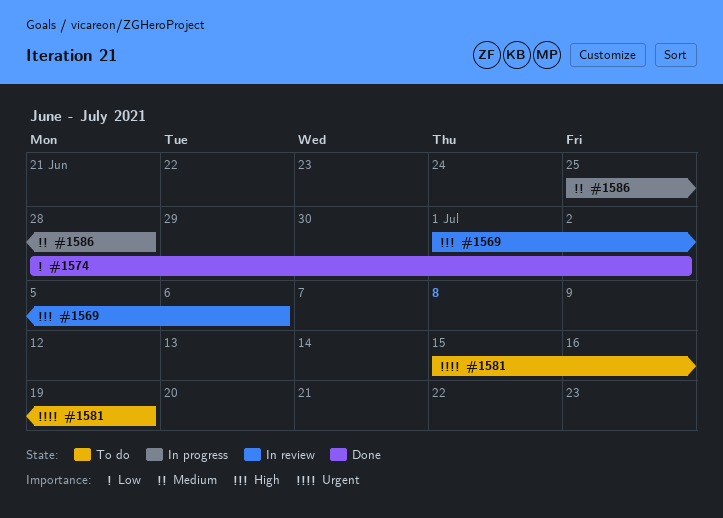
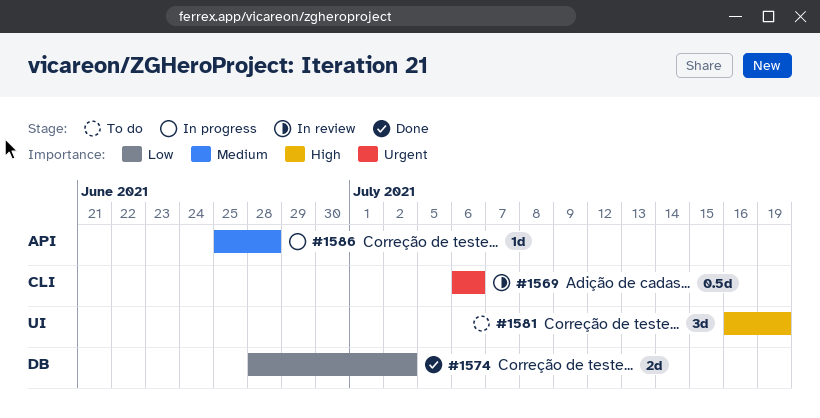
#1569, priority: High -> Urgent
#1569, start: Jul 1 -> Jul 6
#1581, priority: Urgent -> High
#1581, start: Jul 15 -> Jul 16

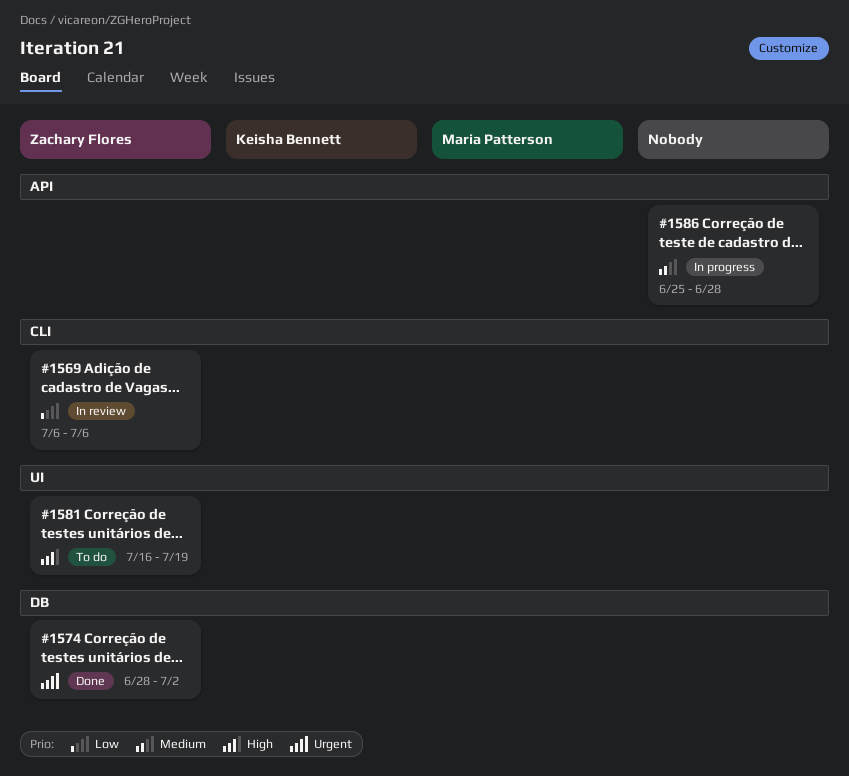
#1569, priority: Urgent -> Low
#1574, priority: Low -> Urgent

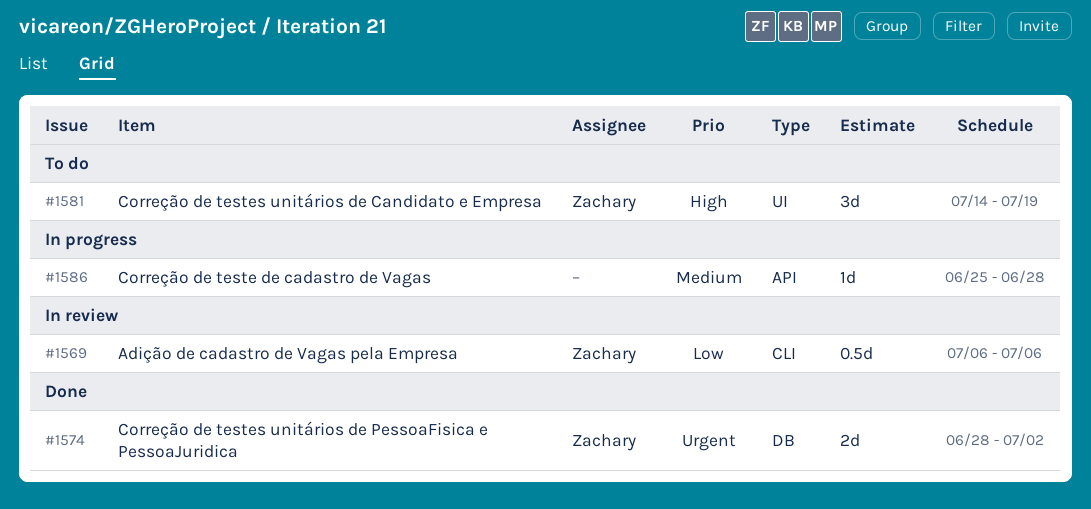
#1581, start: Jul 16 -> Jul 14

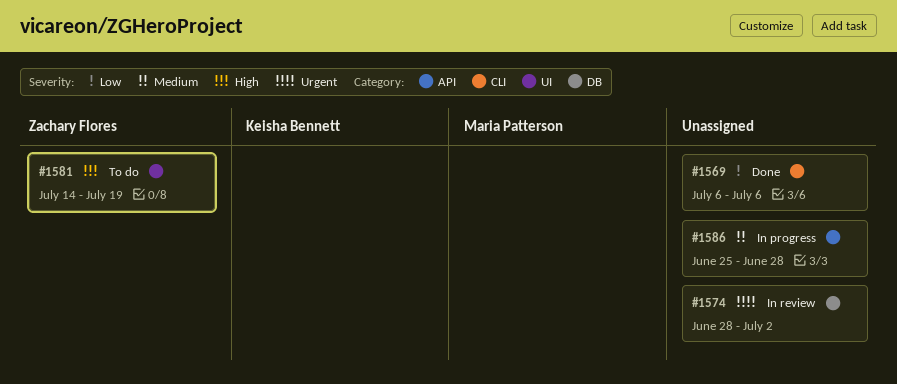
#1569, status: In review -> Done
#1569, owner: Zachary Flores -> none
#1574, status: Done -> In review
#1574, owner: Zachary Flores -> none

